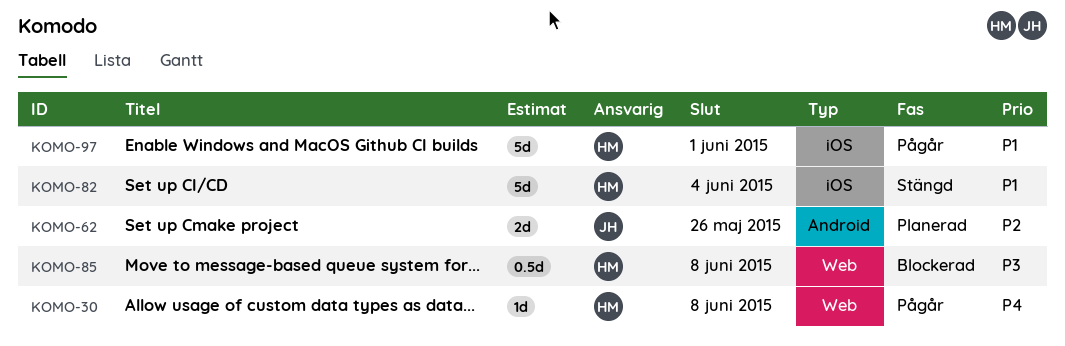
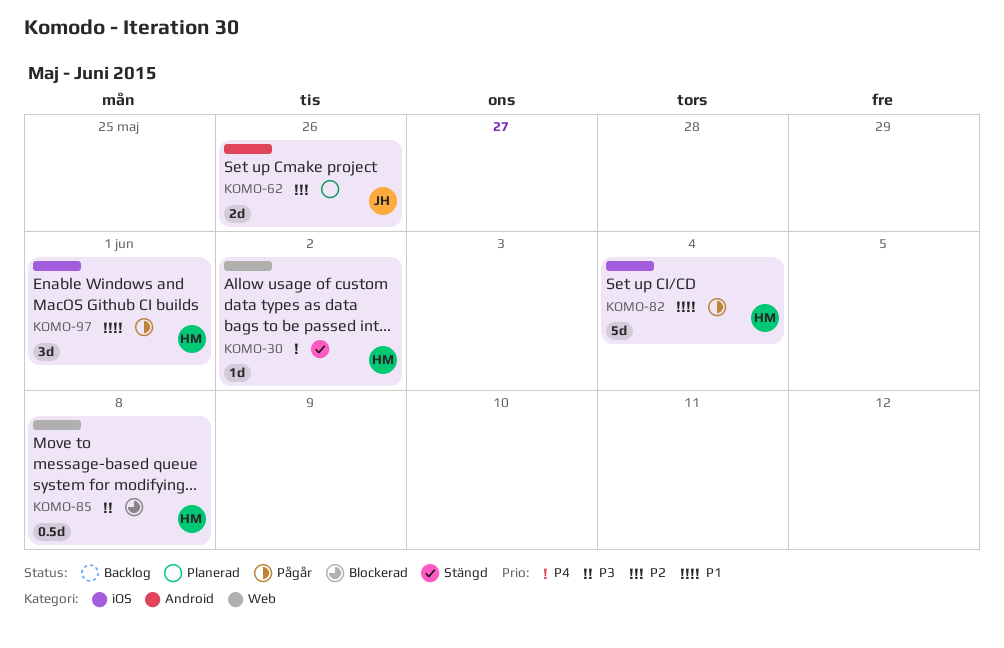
KOMO-30, status: Pågår -> Stängd
KOMO-30, due: Jun 8 -> Jun 2
KOMO-82, status: Stängd -> Pågår
KOMO-97, estimate: 5d -> 3d

